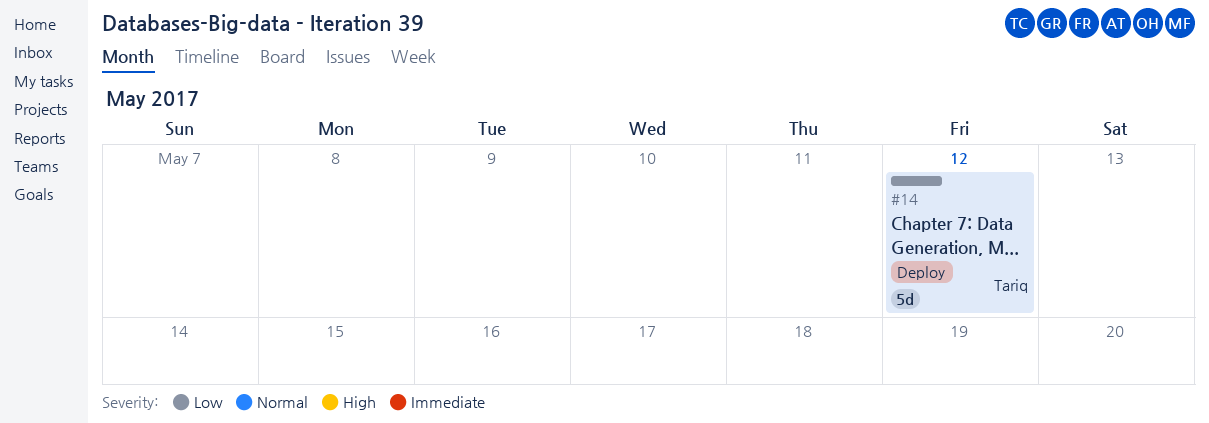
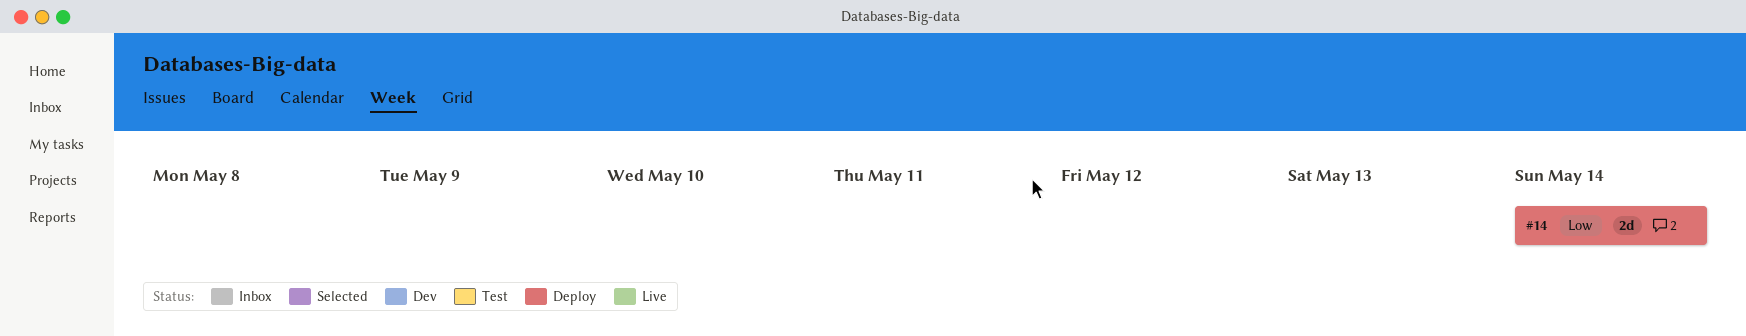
#14, estimate: 5d -> 2d
#14, due: May 12 -> May 14

